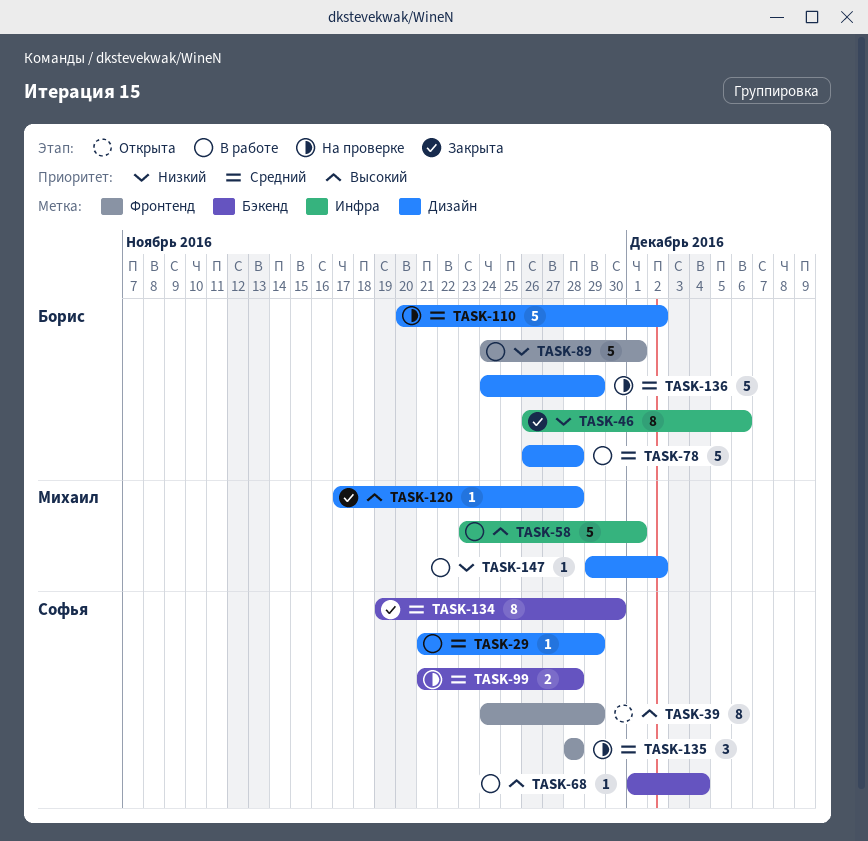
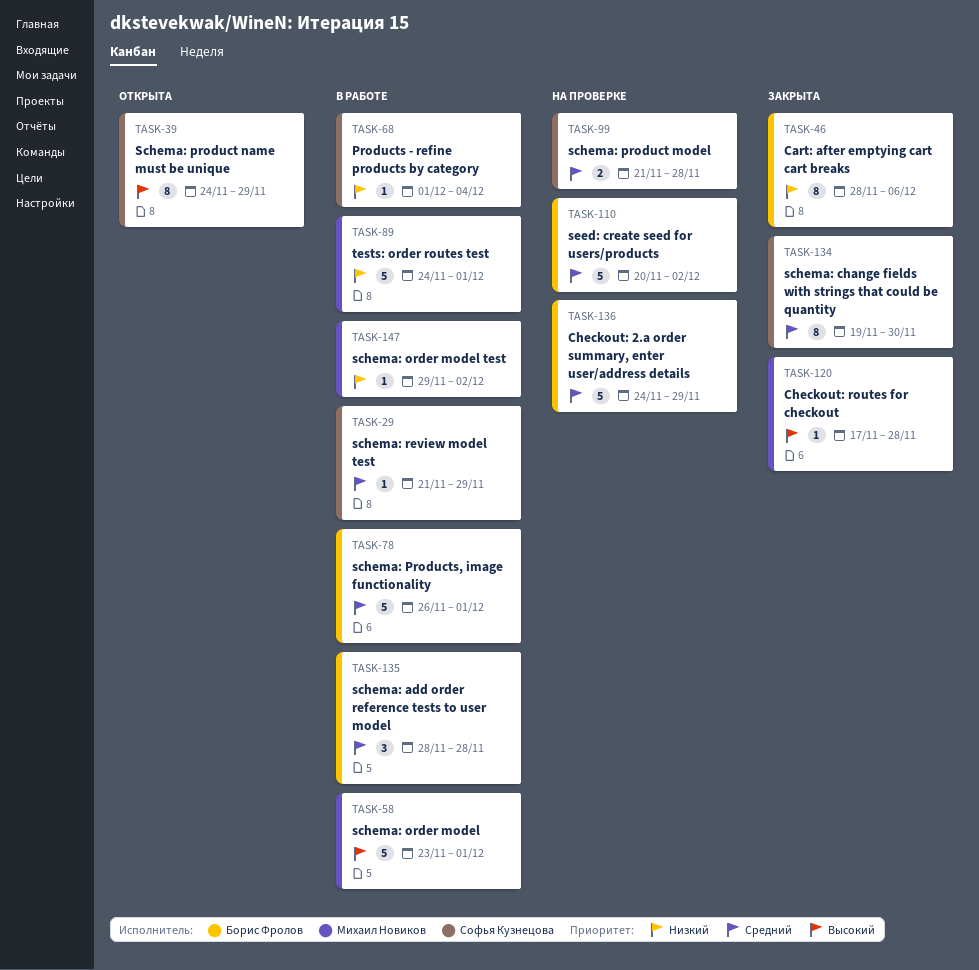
TASK-46, start: Nov 26 -> Nov 28
TASK-68, priority: Высокий -> Низкий
TASK-78, due: Nov 28 -> Dec 1
TASK-89, owner: Борис Фролов -> Михаил Новиков
TASK-135, status: На проверке -> В работе
TASK-135, owner: Софья Кузнецова -> Борис Фролов

